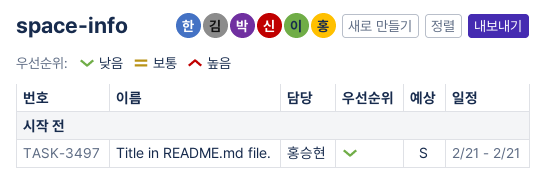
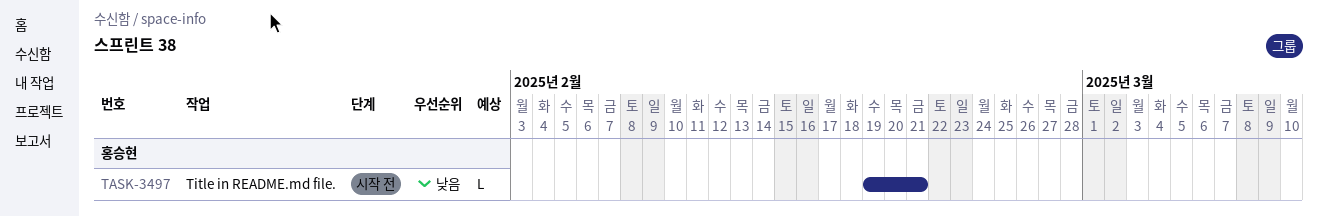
TASK-3497, estimate: S -> L
TASK-3497, start: Feb 21 -> Feb 19

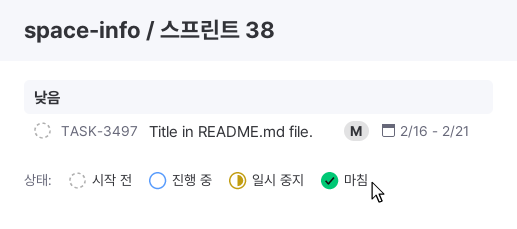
TASK-3497, estimate: L -> M
TASK-3497, start: Feb 19 -> Feb 16

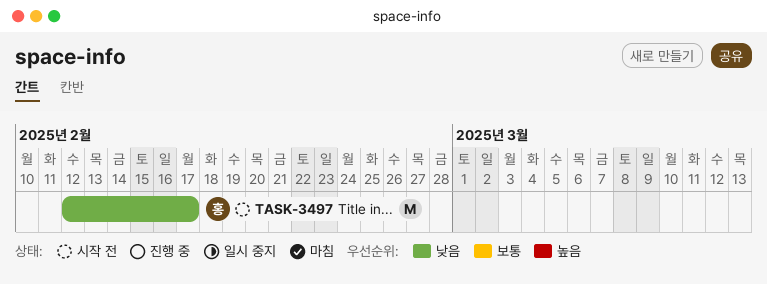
TASK-3497, start: Feb 16 -> Feb 12
TASK-3497, due: Feb 21 -> Feb 17

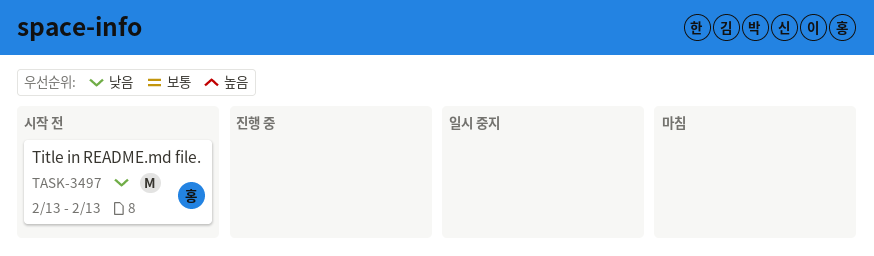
TASK-3497, start: Feb 12 -> Feb 13
TASK-3497, due: Feb 17 -> Feb 13

